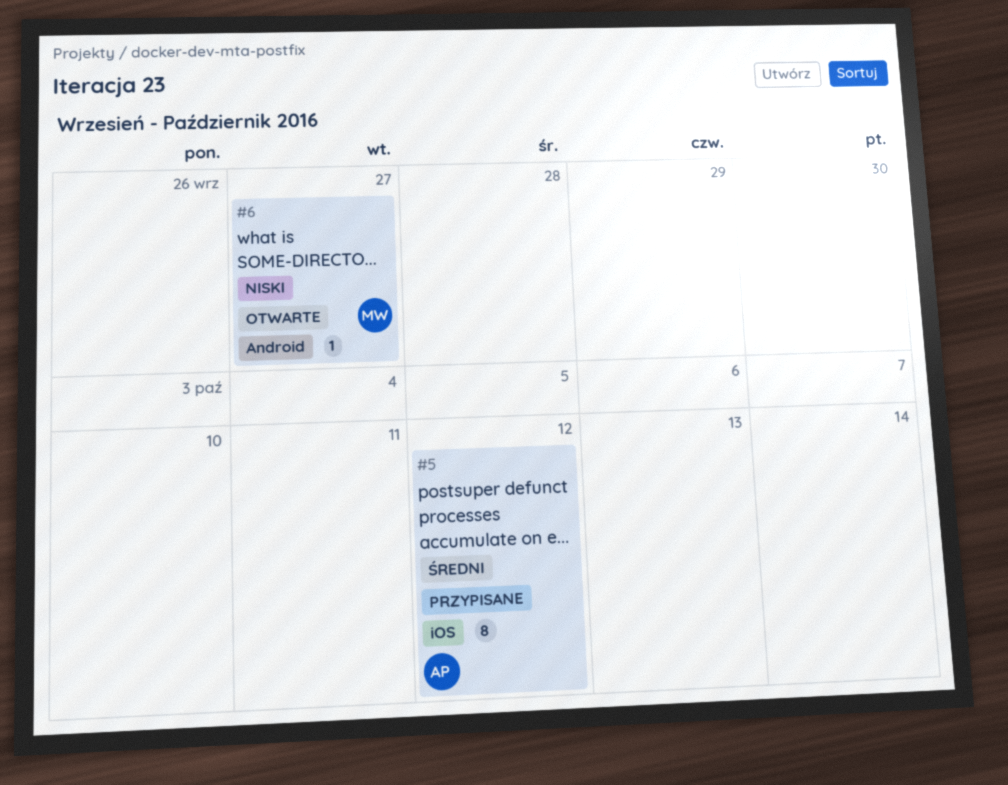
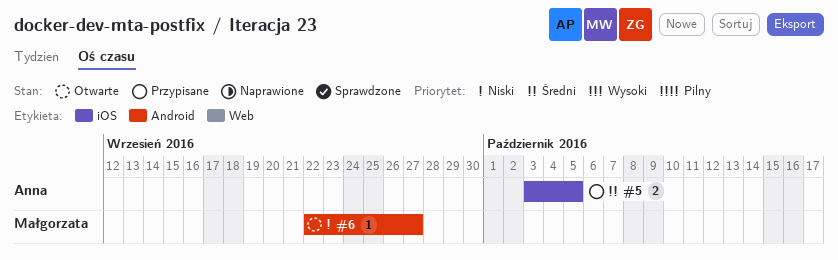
#5, estimate: 8 -> 2
#5, due: Oct 12 -> Oct 5

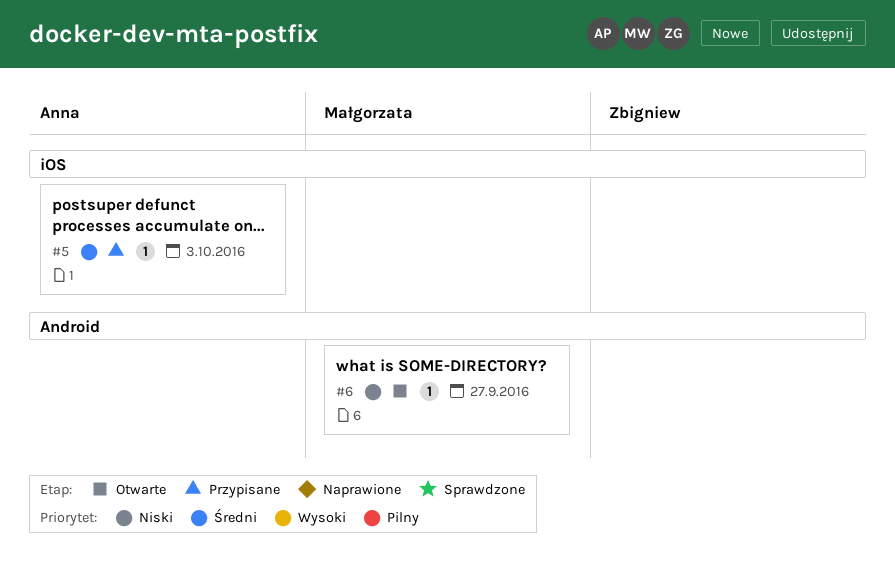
#5, estimate: 2 -> 1
#5, due: Oct 5 -> Oct 3

